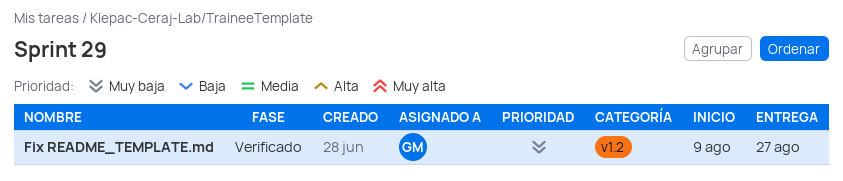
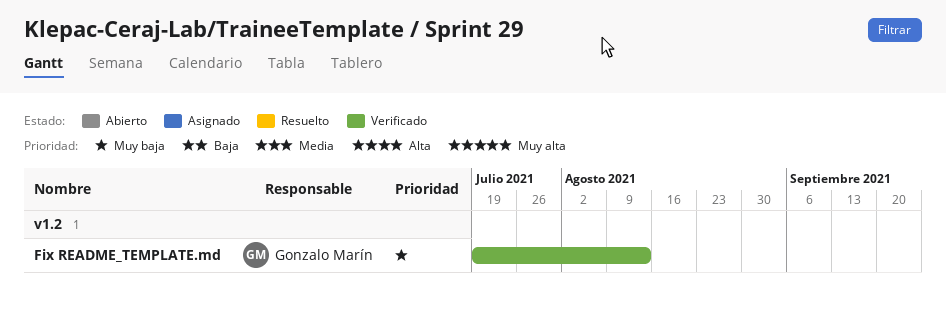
Fix README_TEMPLATE.md, start: Aug 9 -> Jul 19
Fix README_TEMPLATE.md, due: Aug 27 -> Aug 13

